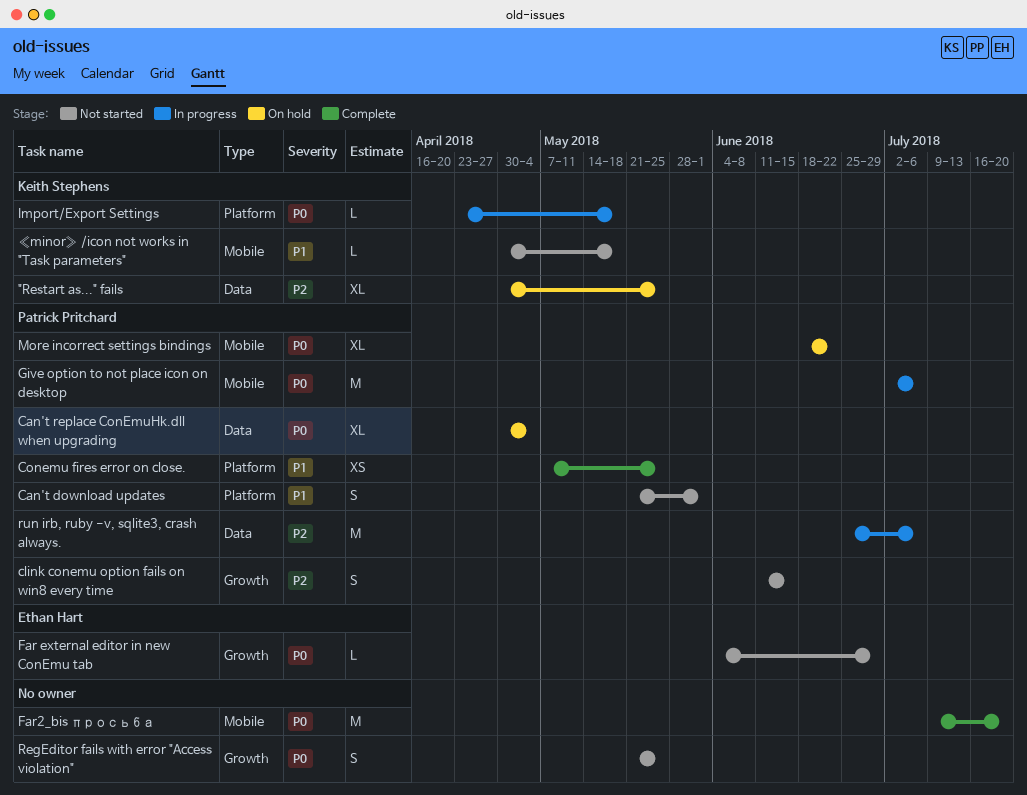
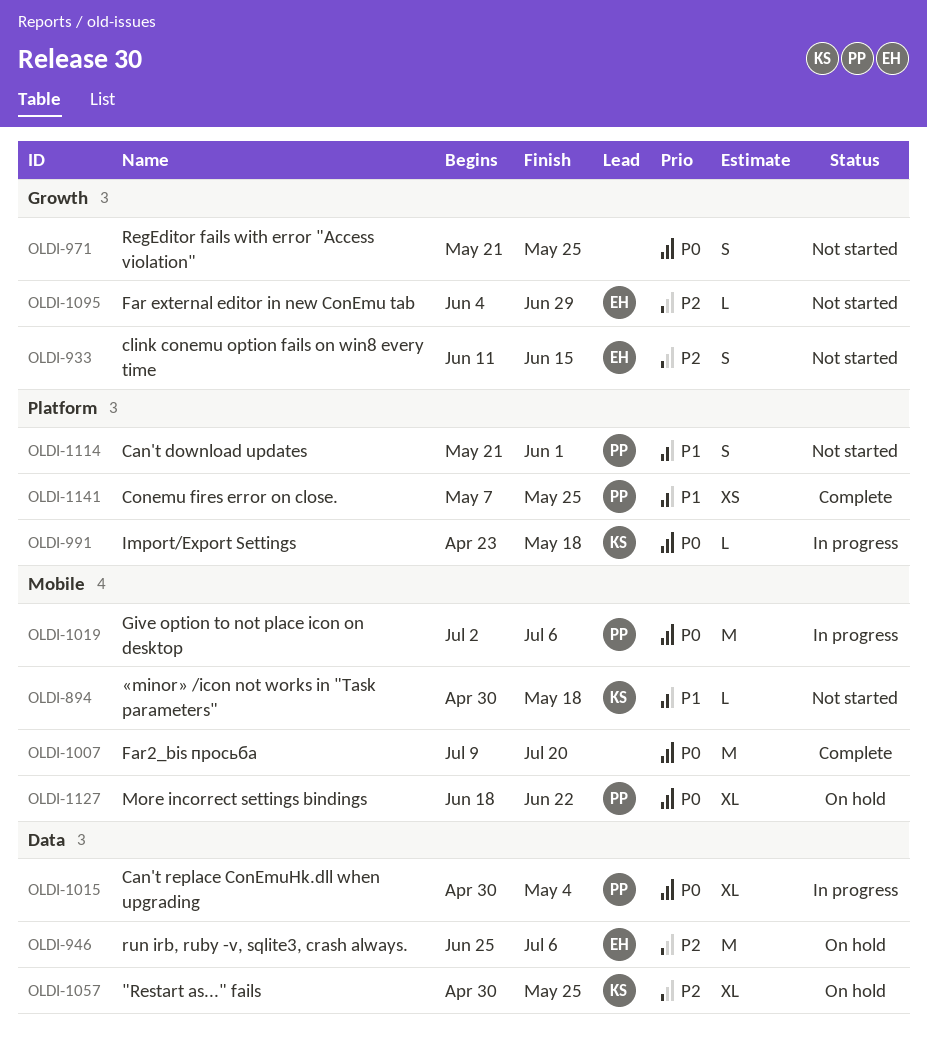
Can't replace ConEmuHk.dll when upgrading, status: On hold -> In progress
clink conemu option fails on win8 every time, owner: Patrick Pritchard -> Ethan Hart
Far external editor in new ConEmu tab, priority: P0 -> P2
run irb, ruby -v, sqlite3, crash always., status: In progress -> On hold
run irb, ruby -v, sqlite3, crash always., owner: Patrick Pritchard -> Ethan Hart

